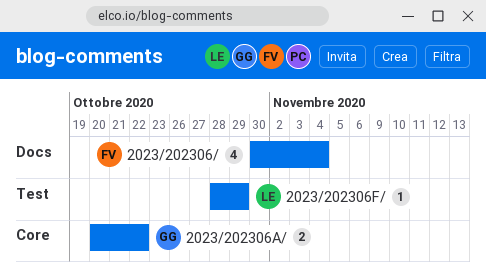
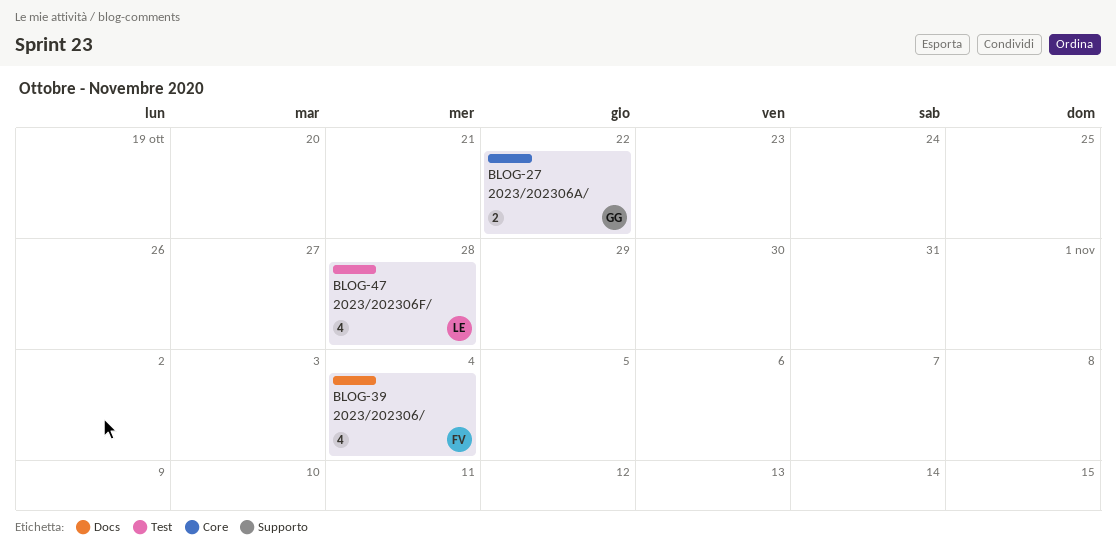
2023/202306F/, estimate: 1 -> 4
2023/202306F/, due: Oct 29 -> Oct 28

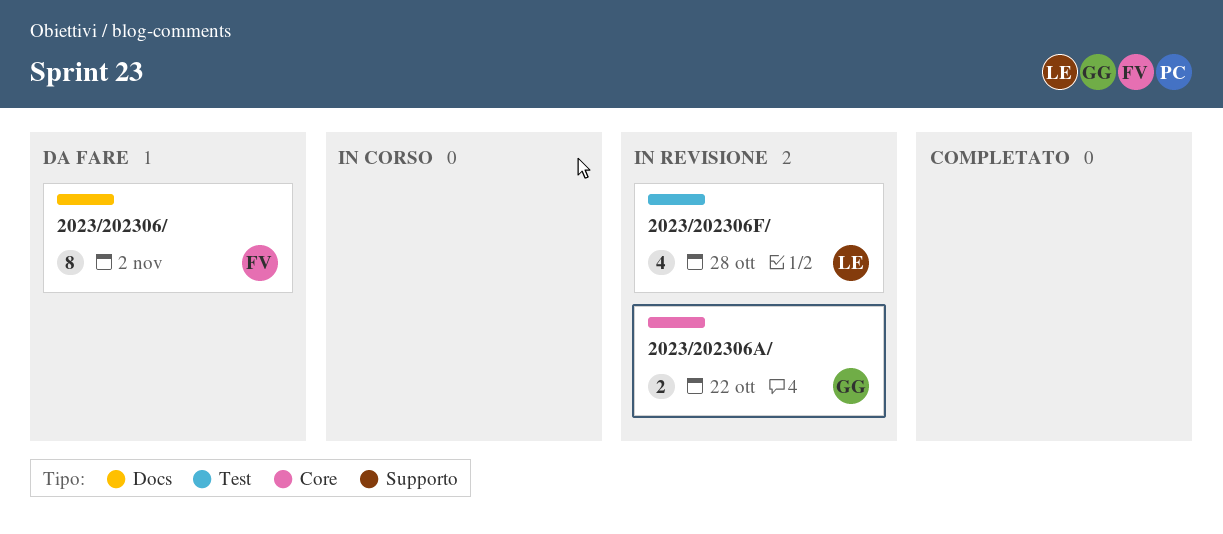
2023/202306/, estimate: 4 -> 8
2023/202306/, due: Nov 4 -> Nov 2

